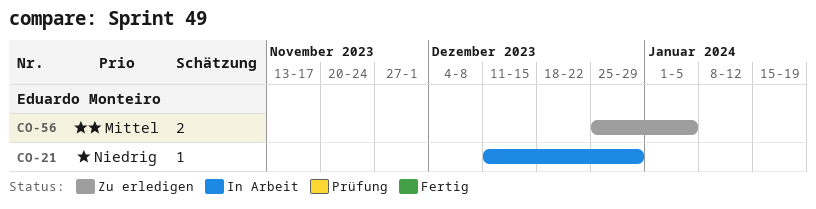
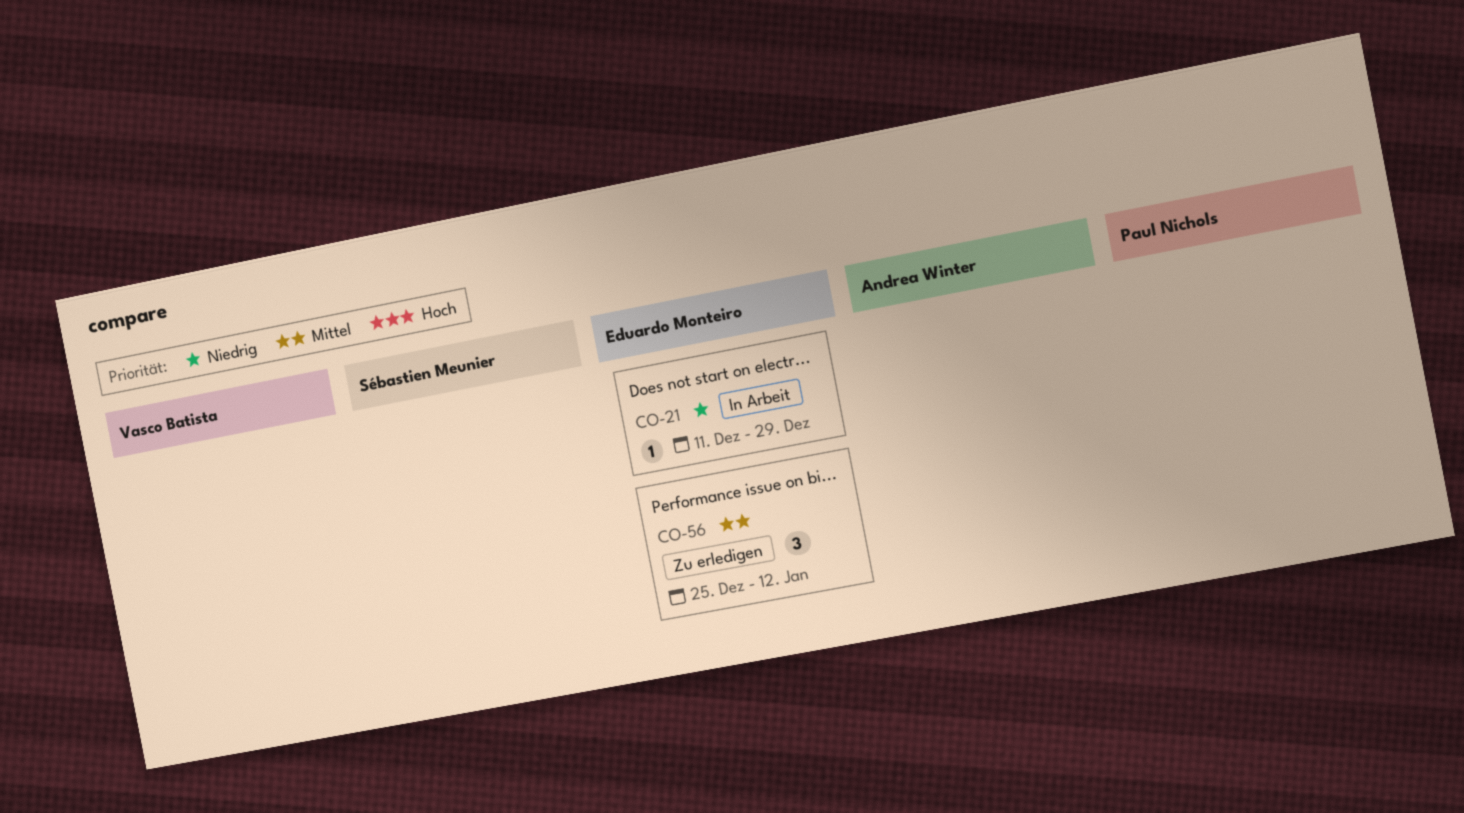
CO-56, estimate: 2 -> 3
CO-56, due: Jan 5 -> Jan 12

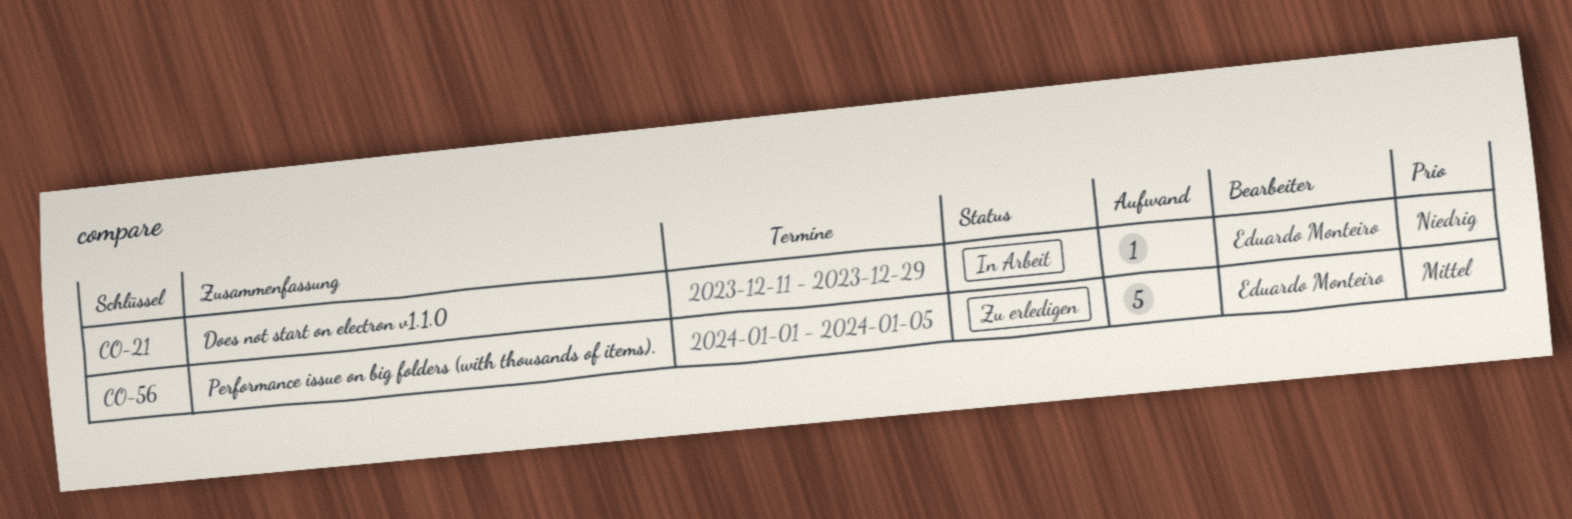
CO-56, estimate: 3 -> 5
CO-56, start: Dec 25 -> Jan 1
CO-56, due: Jan 12 -> Jan 5

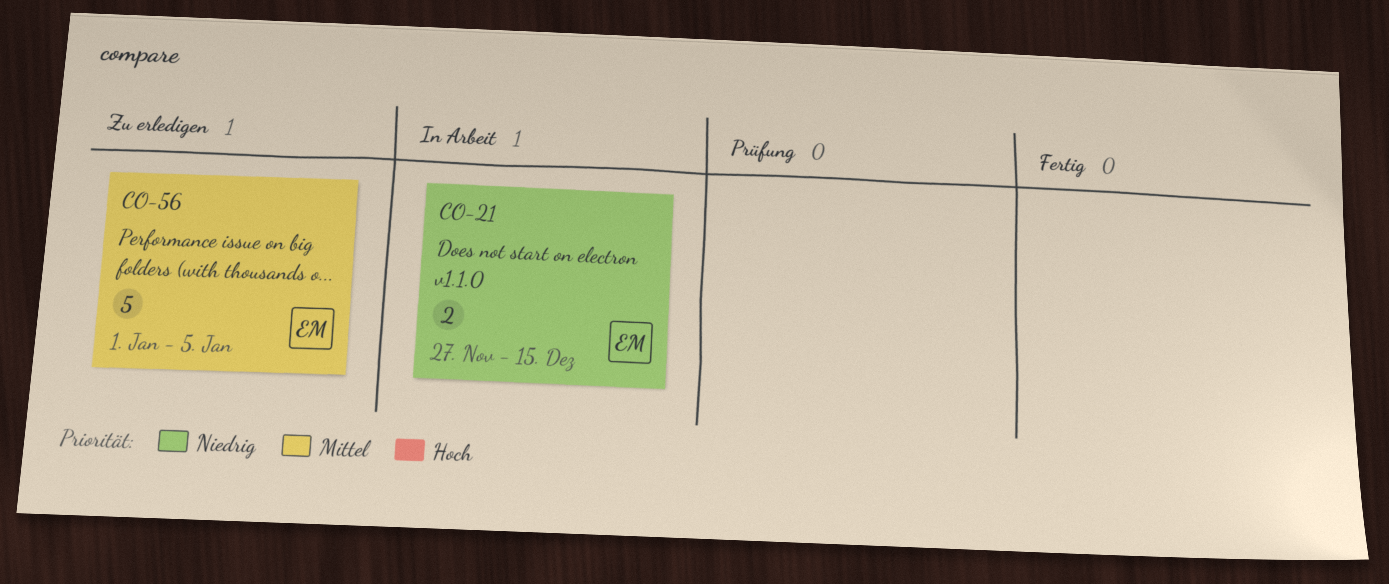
CO-21, estimate: 1 -> 2
CO-21, start: Dec 11 -> Nov 27
CO-21, due: Dec 29 -> Dec 15

